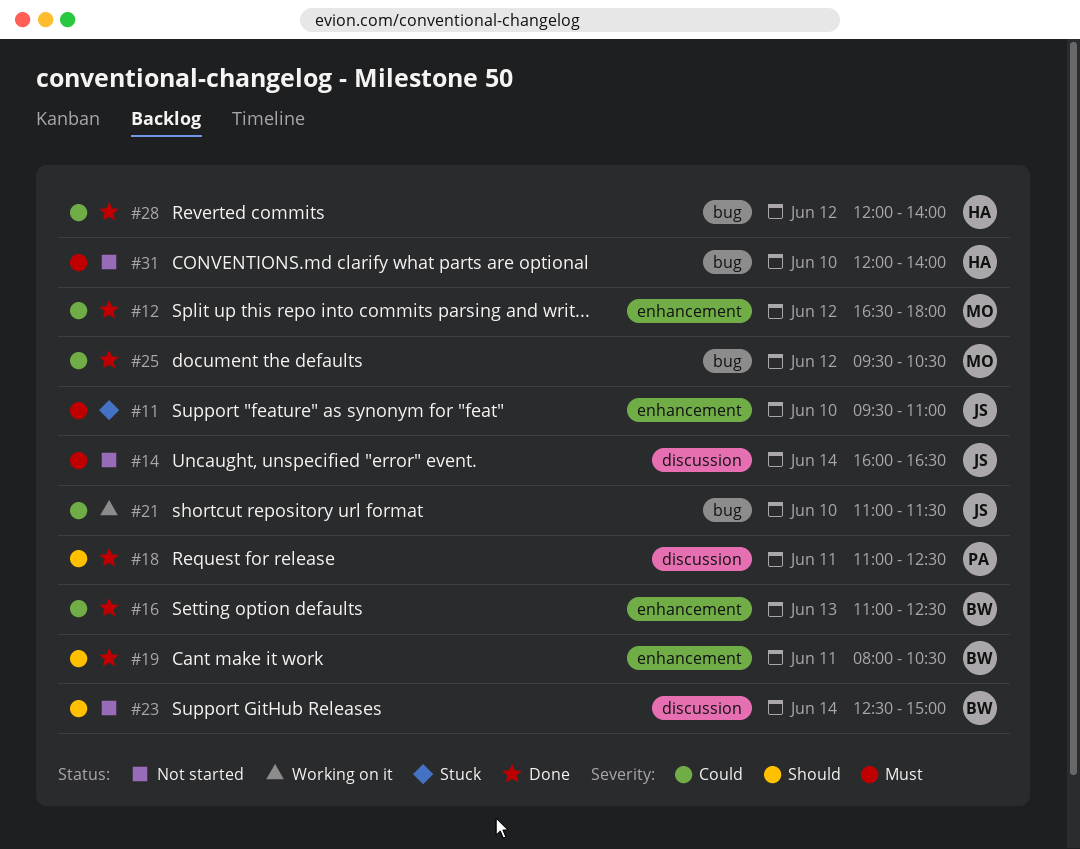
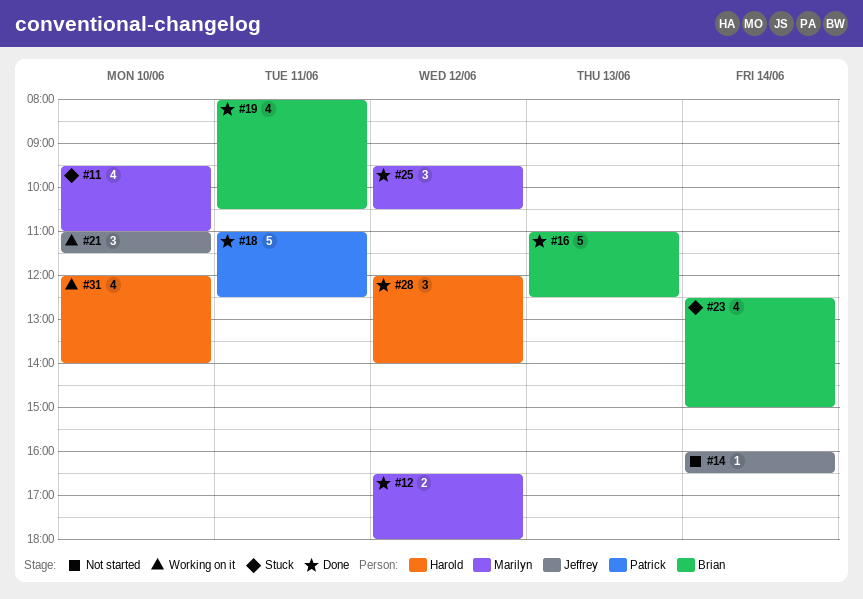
#11, owner: Jeffrey -> Marilyn
#23, status: Not started -> Stuck
#31, status: Not started -> Working on it

